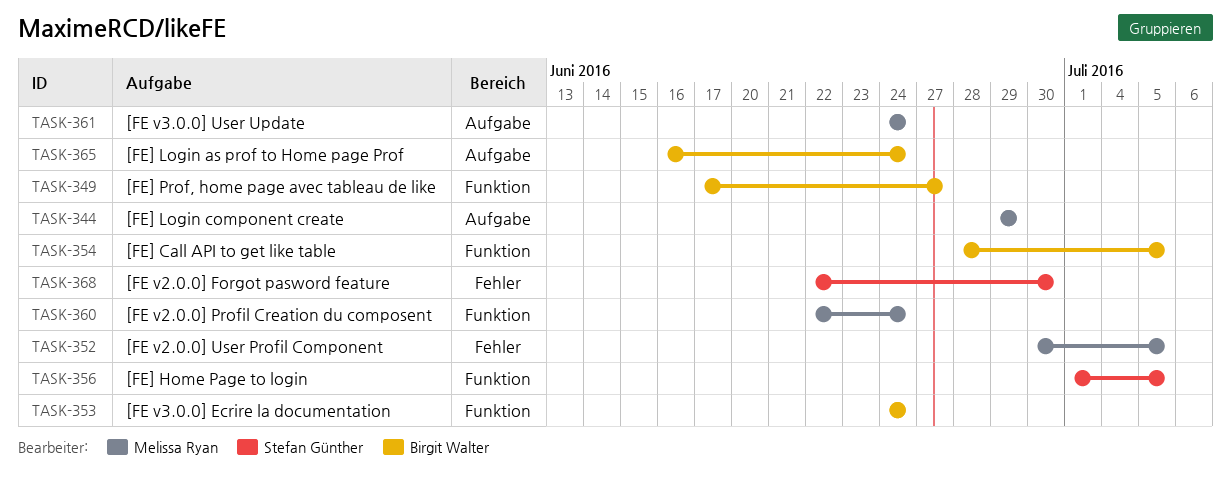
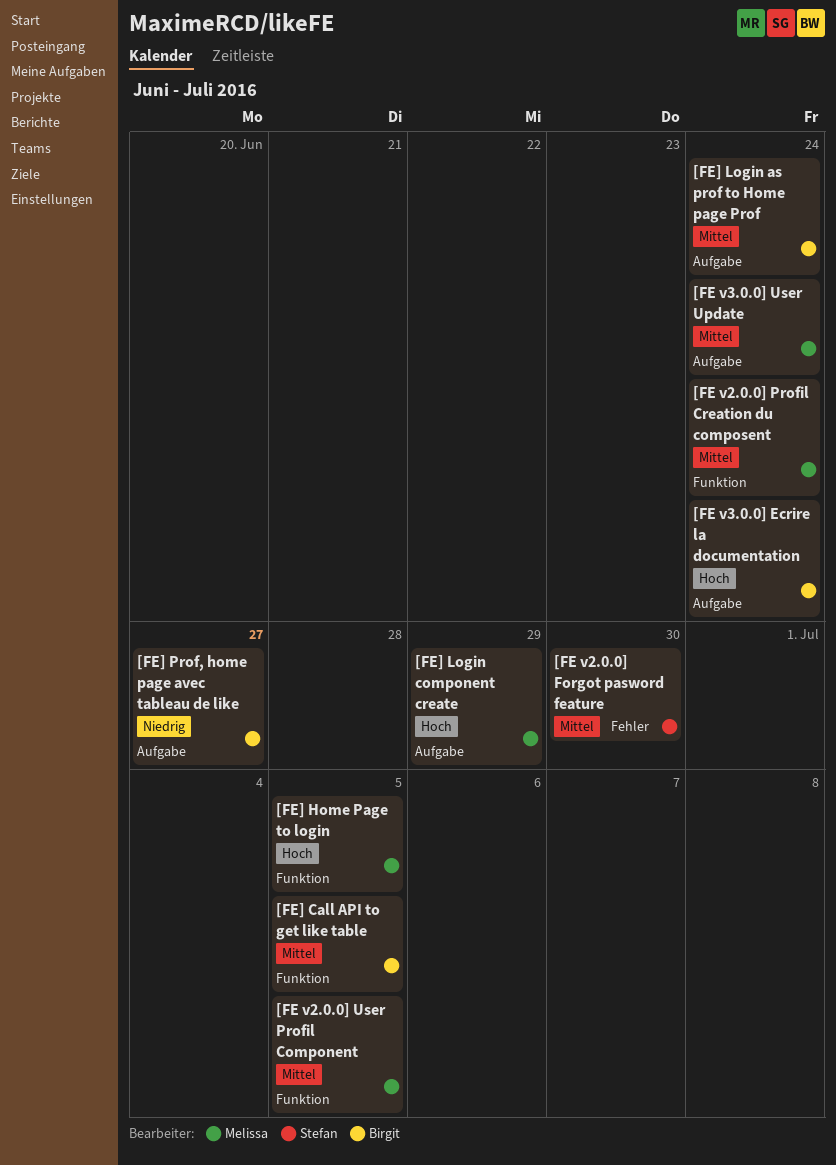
[FE v2.0.0] User Profil Component, label: Fehler -> Funktion
[FE v3.0.0] Ecrire la documentation, label: Funktion -> Aufgabe
[FE] Home Page to login, owner: Stefan Günther -> Melissa Ryan
[FE] Prof, home page avec tableau de like, label: Funktion -> Aufgabe

